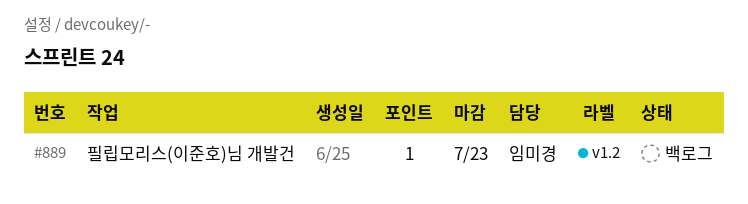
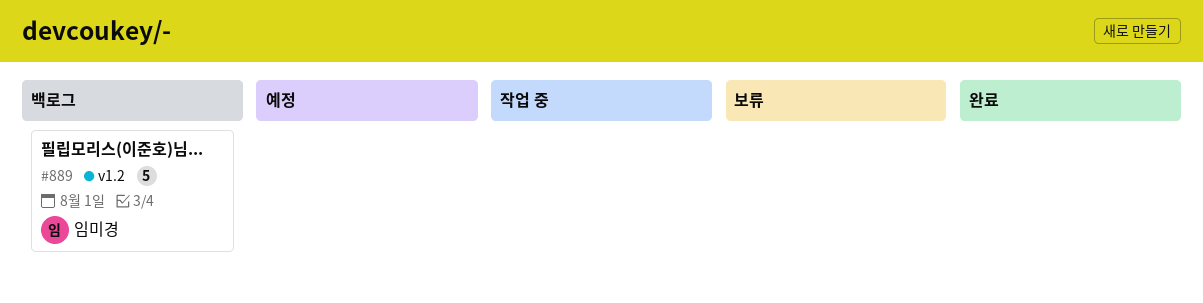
#889, estimate: 1 -> 5
#889, due: Jul 23 -> Aug 1

